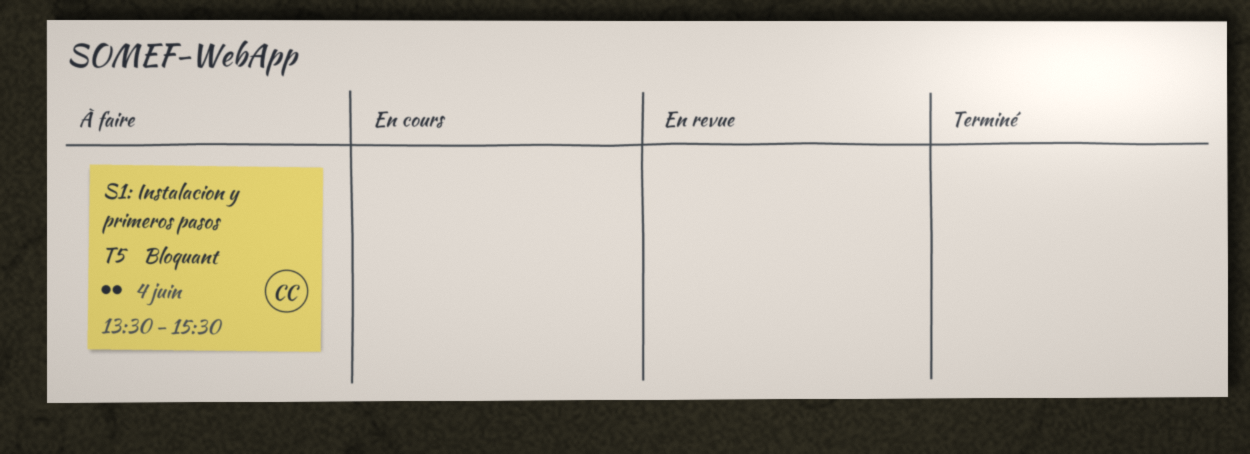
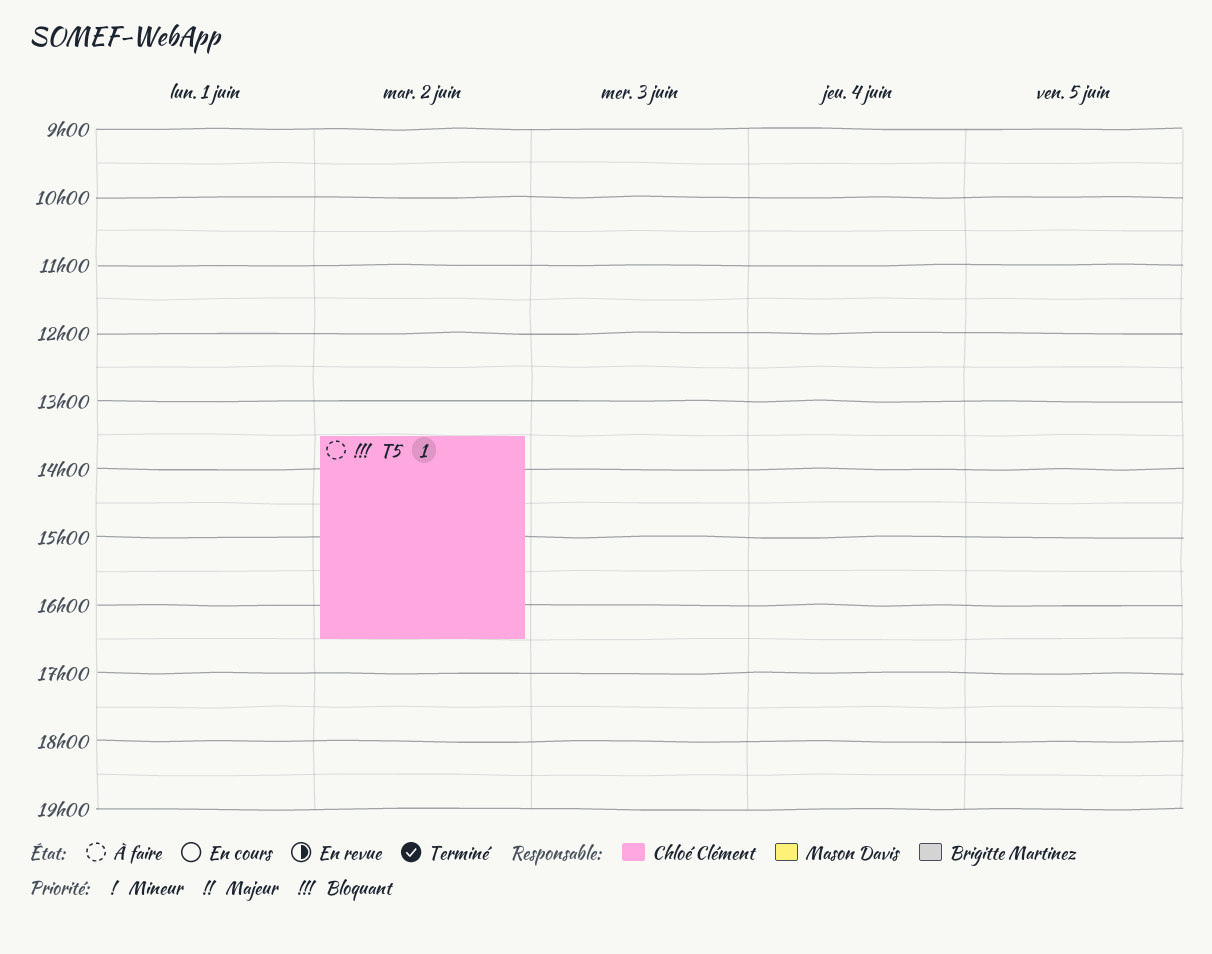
T5, estimate: 2 -> 1
T5, day: Jun 4 -> Jun 2
T5, ends: 15:30 -> 16:30

